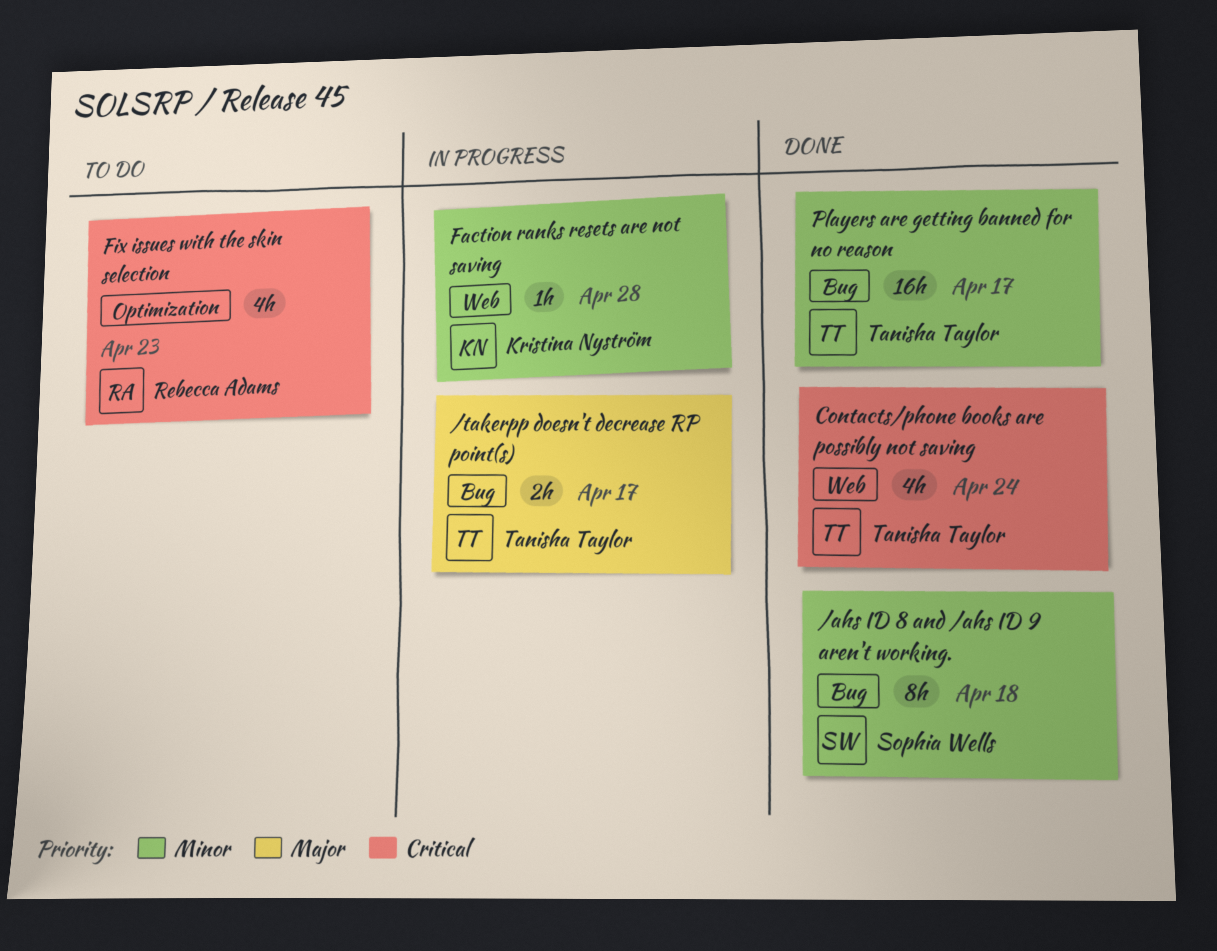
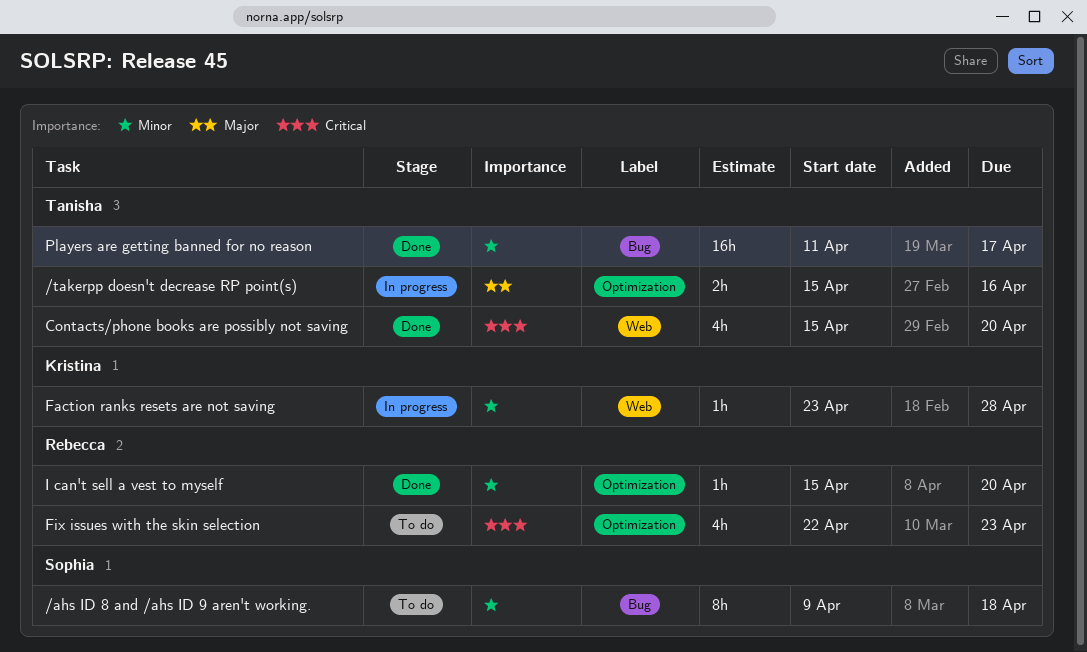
/ahs ID 8 and /ahs ID 9 aren't working., status: Done -> To do
/takerpp doesn't decrease RP point(s), label: Bug -> Optimization
/takerpp doesn't decrease RP point(s), due: Apr 17 -> Apr 16
Contacts/phone books are possibly not saving, due: Apr 24 -> Apr 20
I can't sell a vest to myself: none -> present

